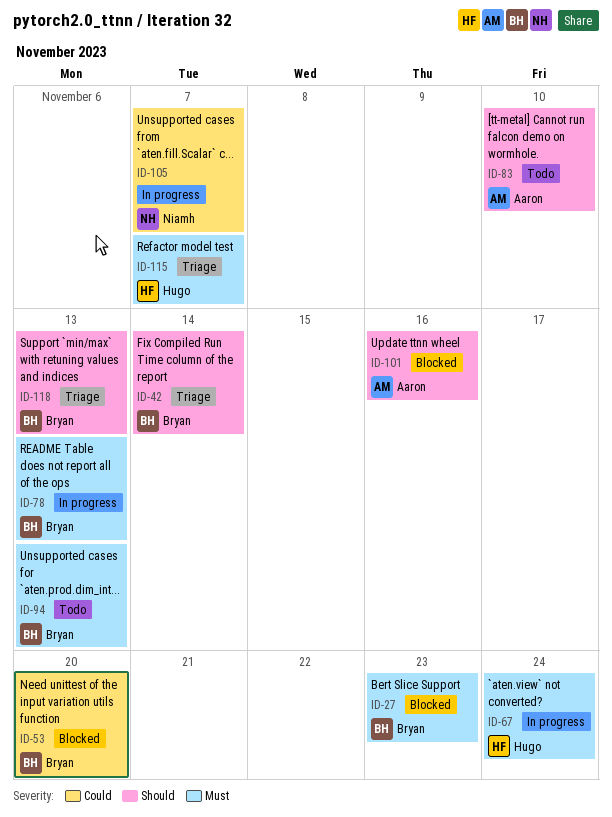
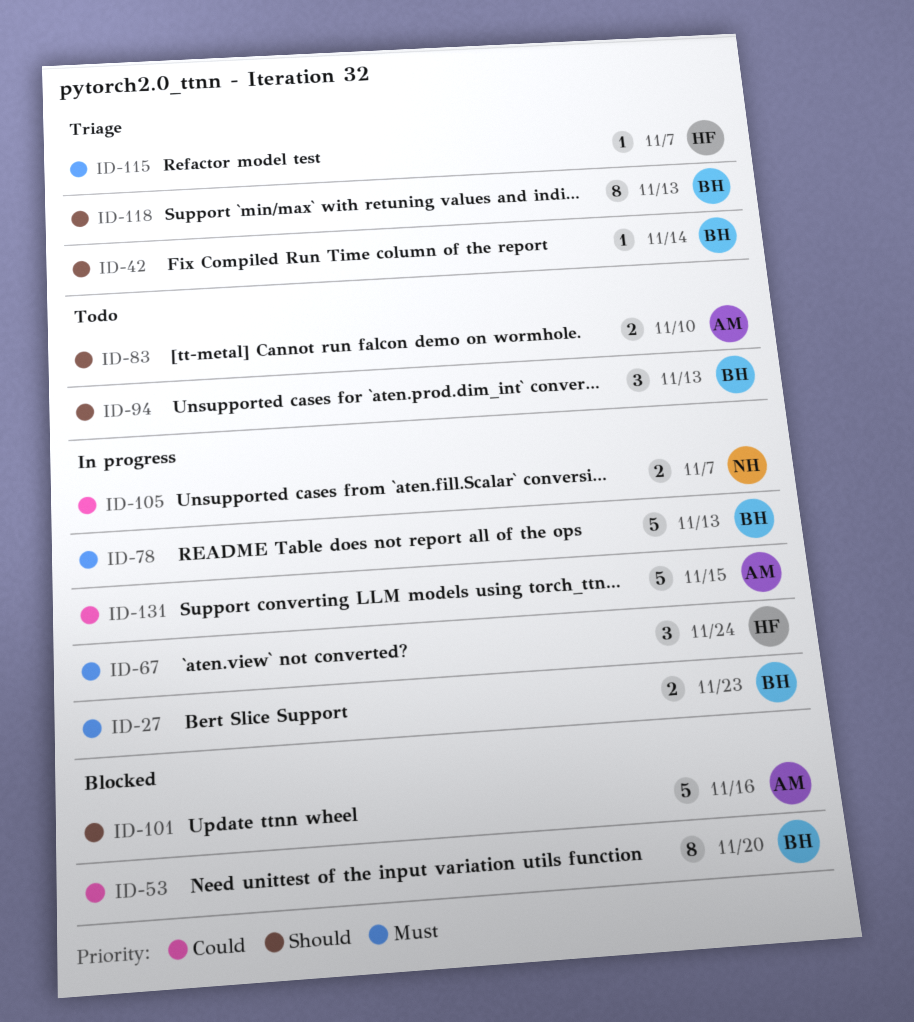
ID-27, status: Blocked -> In progress
ID-94, priority: Must -> Should
ID-131: none -> present

